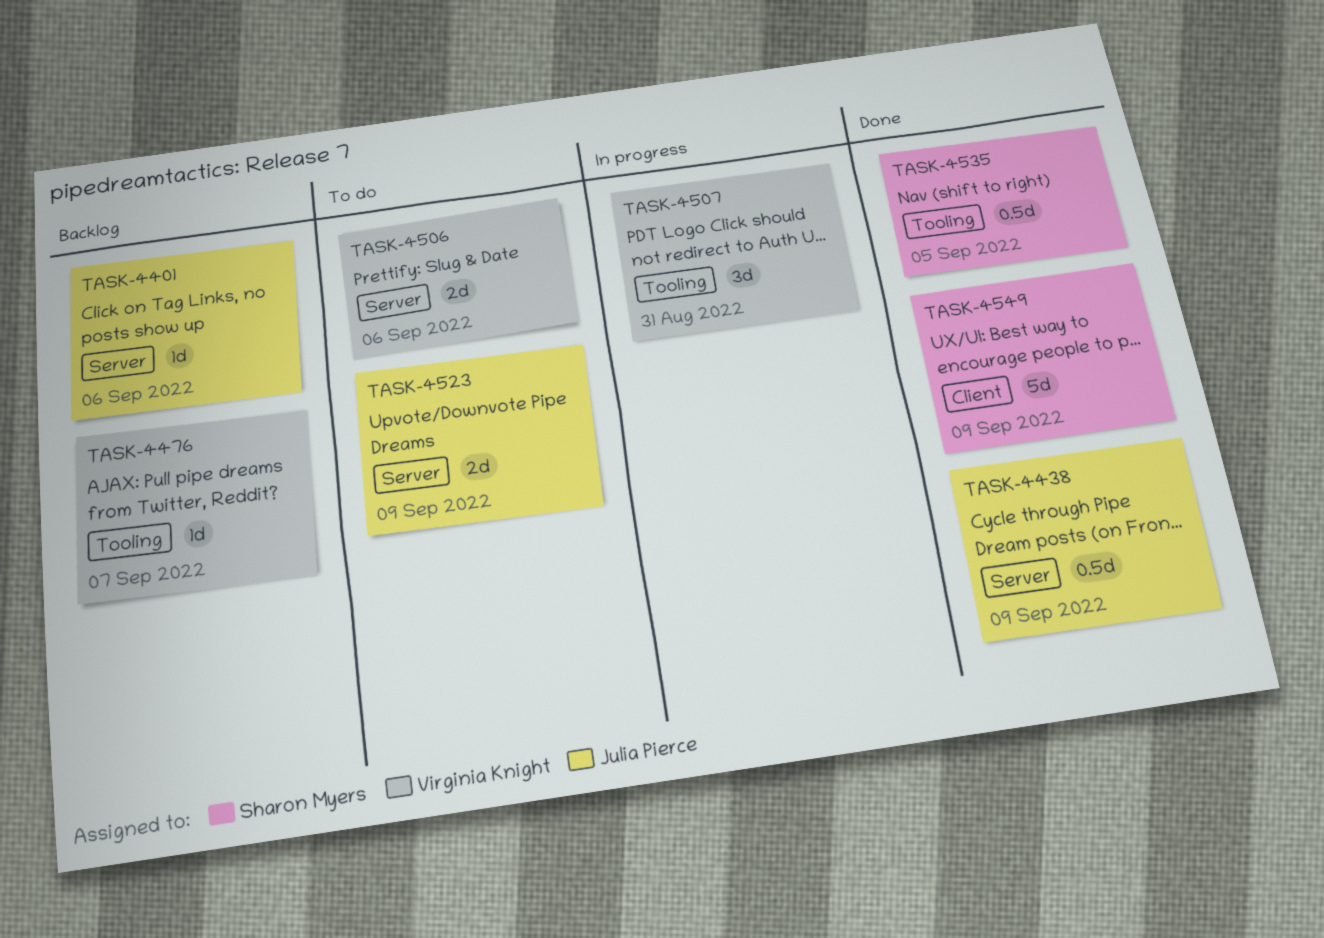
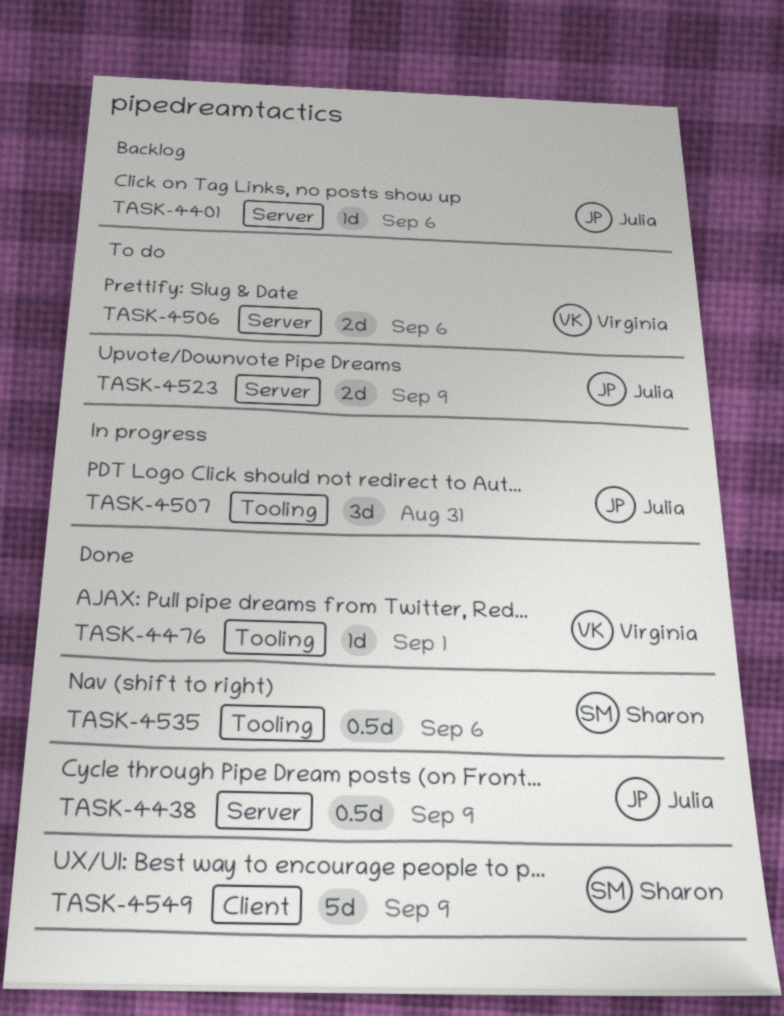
TASK-4476, status: Backlog -> Done
TASK-4476, due: Sep 7 -> Sep 1
TASK-4507, owner: Virginia Knight -> Julia Pierce
TASK-4535, due: Sep 5 -> Sep 6

